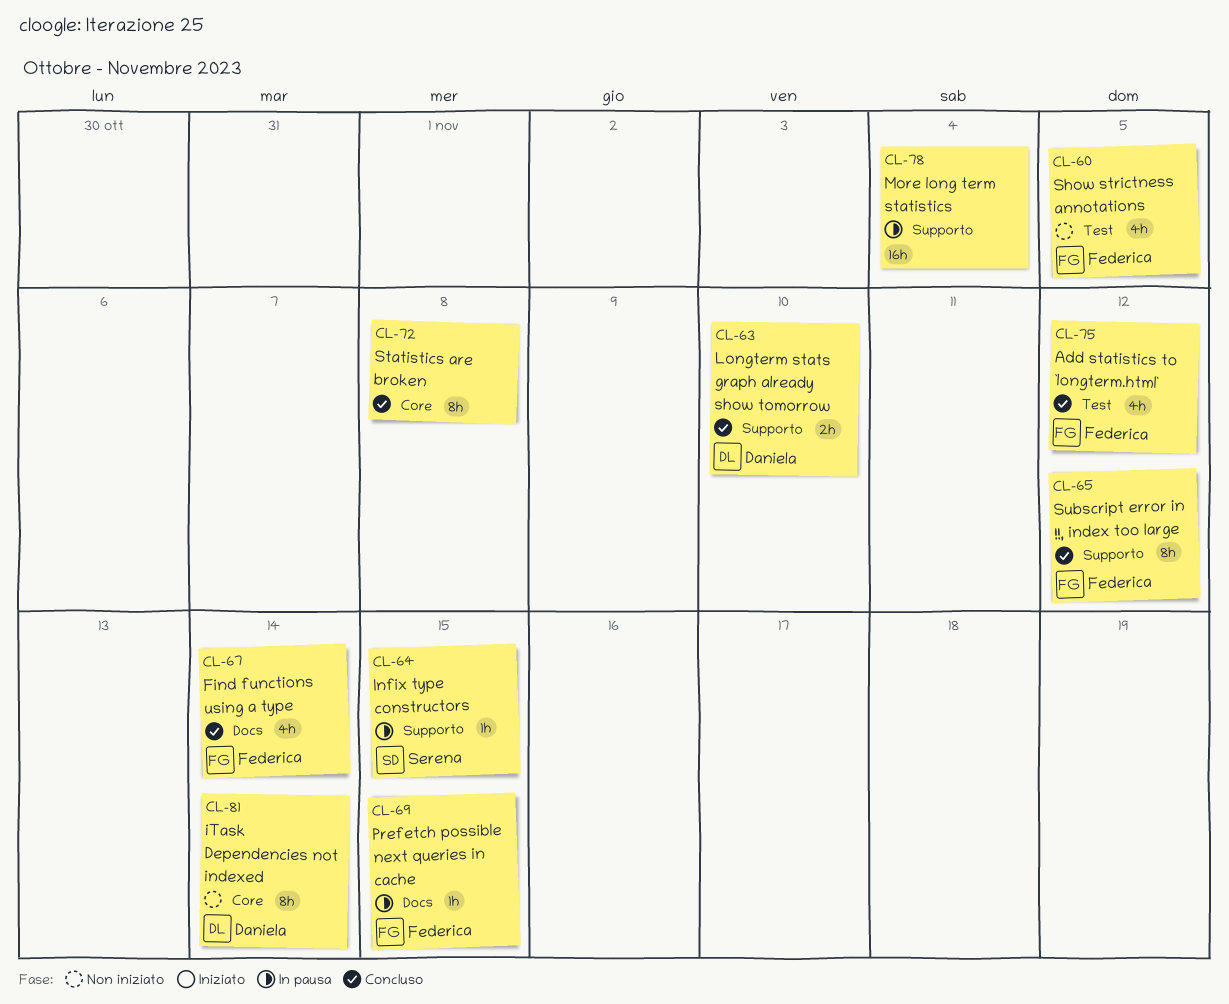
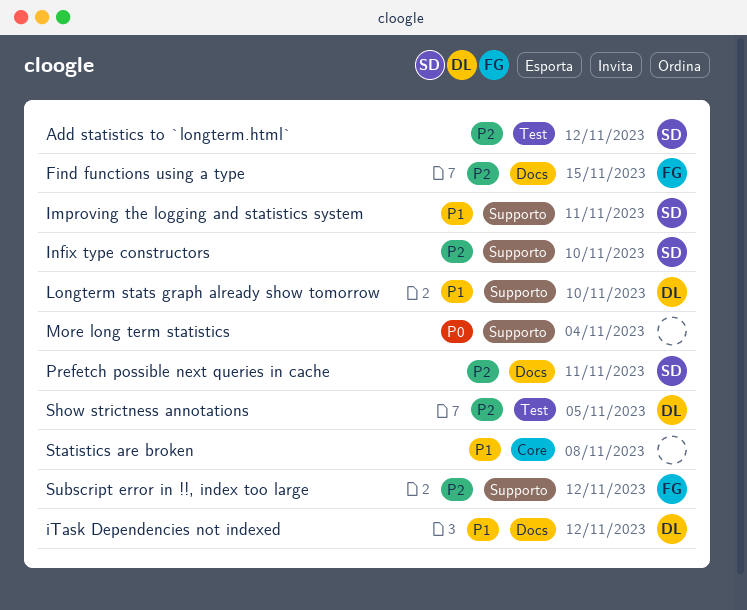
Add statistics to `longterm.html`, owner: Federica -> Serena
Find functions using a type, due: Nov 14 -> Nov 15
Improving the logging and statistics system: none -> present
Infix type constructors, due: Nov 15 -> Nov 10
iTask Dependencies not indexed, label: Core -> Docs
iTask Dependencies not indexed, due: Nov 14 -> Nov 12
Prefetch possible next queries in cache, owner: Federica -> Serena
Prefetch possible next queries in cache, due: Nov 15 -> Nov 11
Show strictness annotations, owner: Federica -> Daniela

